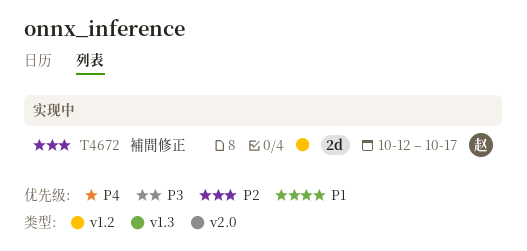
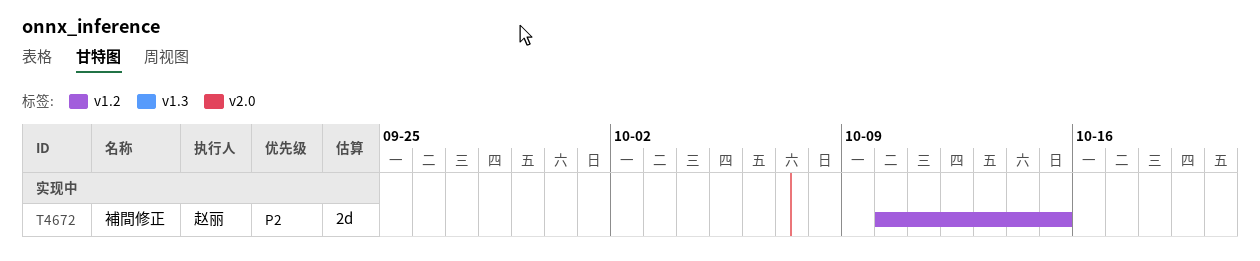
T4672, start: Oct 12 -> Oct 10
T4672, due: Oct 17 -> Oct 15

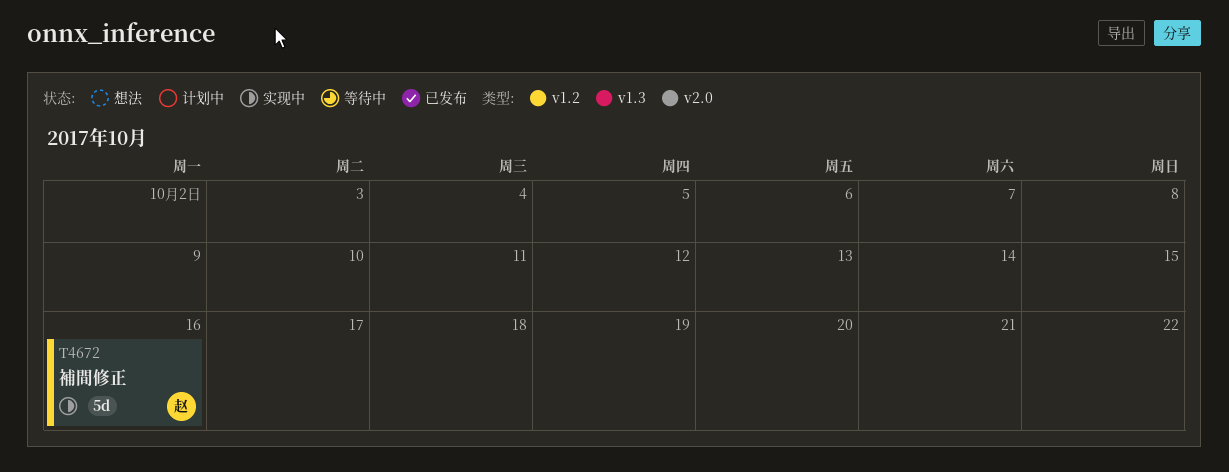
T4672, estimate: 2d -> 5d
T4672, due: Oct 15 -> Oct 16

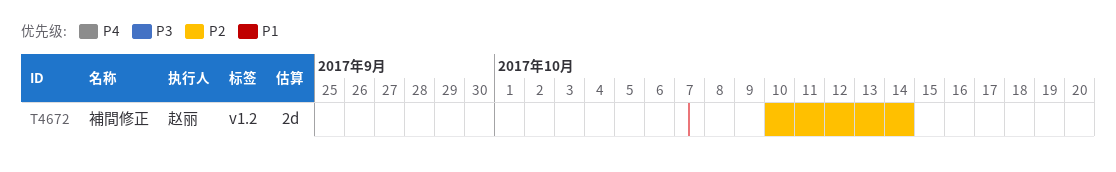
T4672, estimate: 5d -> 2d
T4672, due: Oct 16 -> Oct 14

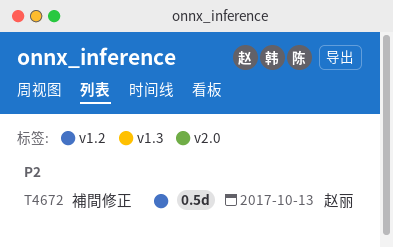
T4672, estimate: 2d -> 0.5d
T4672, due: Oct 14 -> Oct 13

